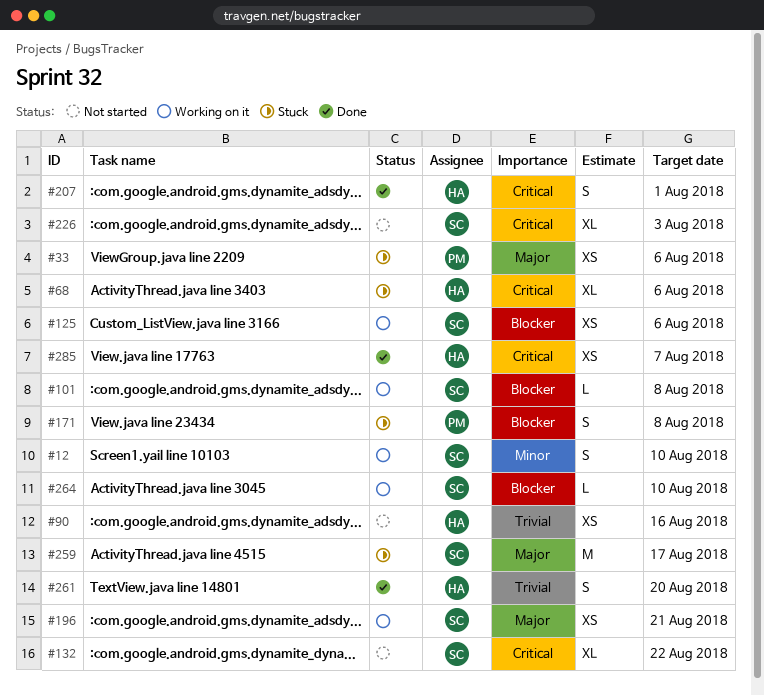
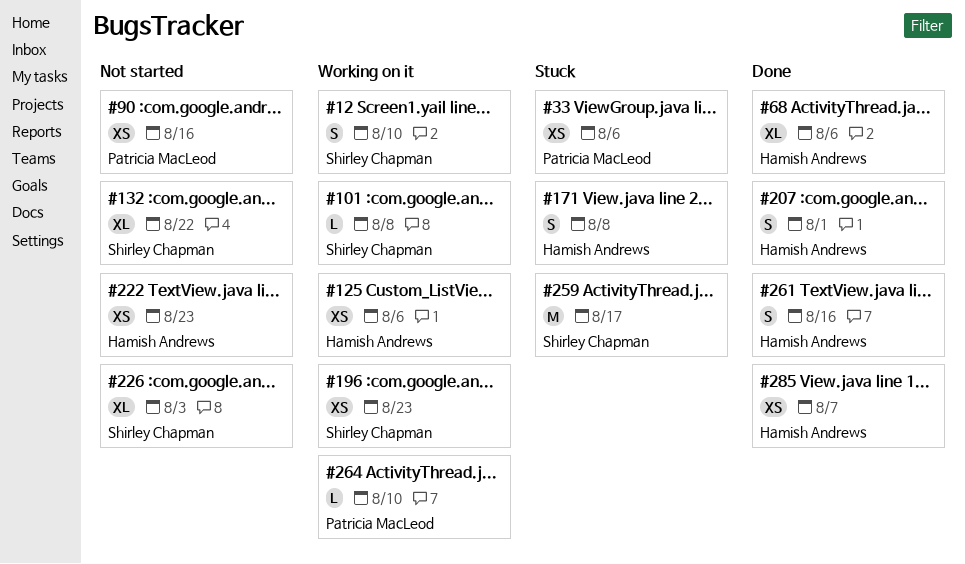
#68, status: Stuck -> Done
#90, owner: Hamish Andrews -> Patricia MacLeod
#125, owner: Shirley Chapman -> Hamish Andrews
#171, owner: Patricia MacLeod -> Hamish Andrews
#196, due: Aug 21 -> Aug 23
#222: none -> present
#261, due: Aug 20 -> Aug 16
#264, owner: Shirley Chapman -> Patricia MacLeod

